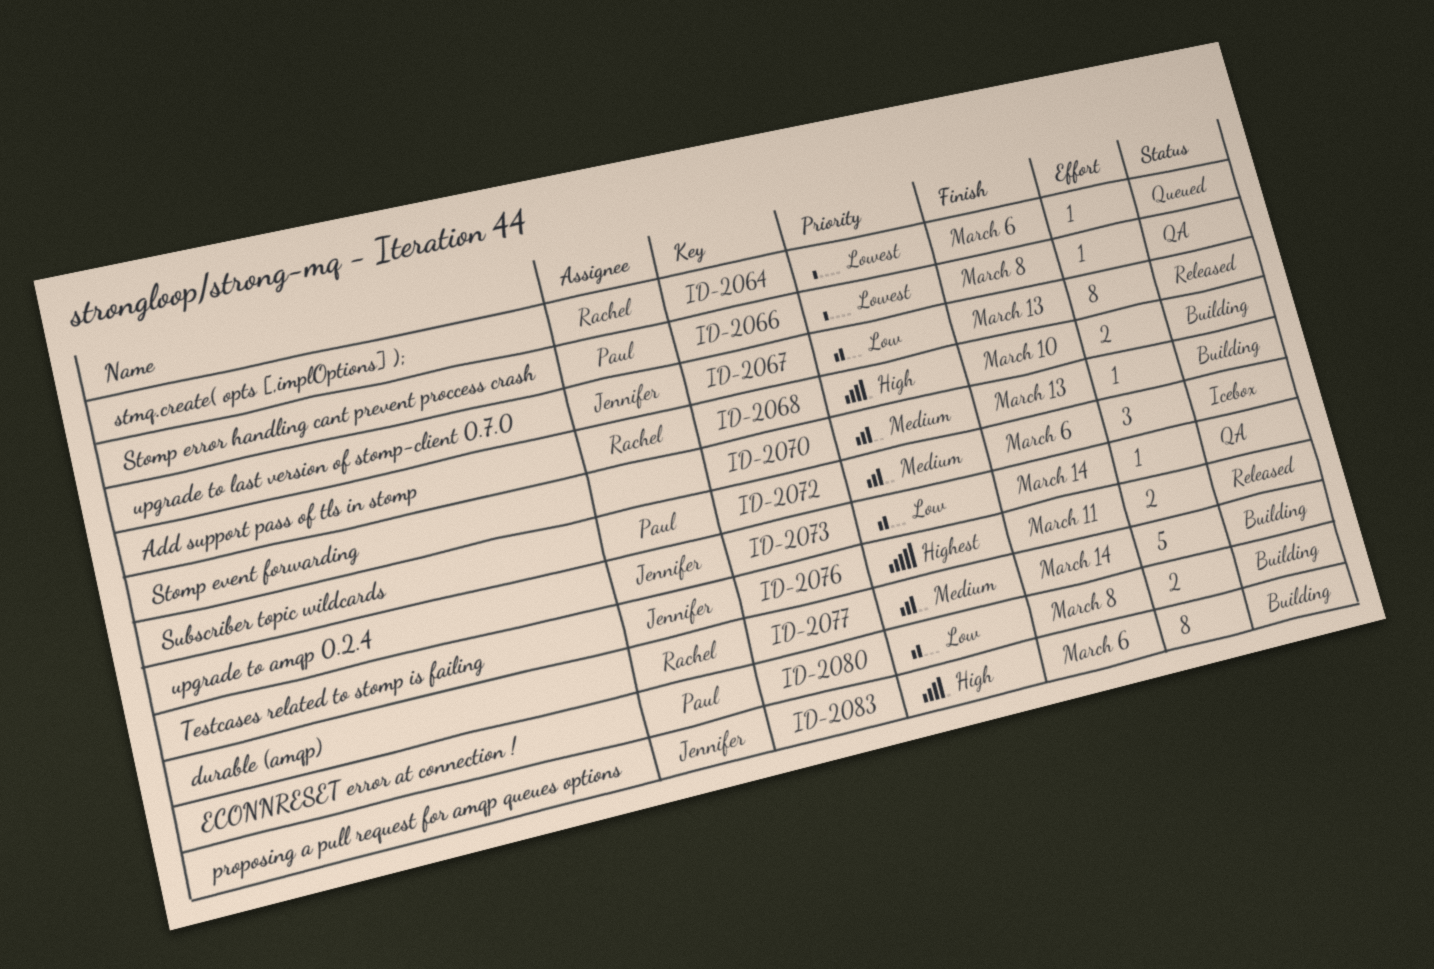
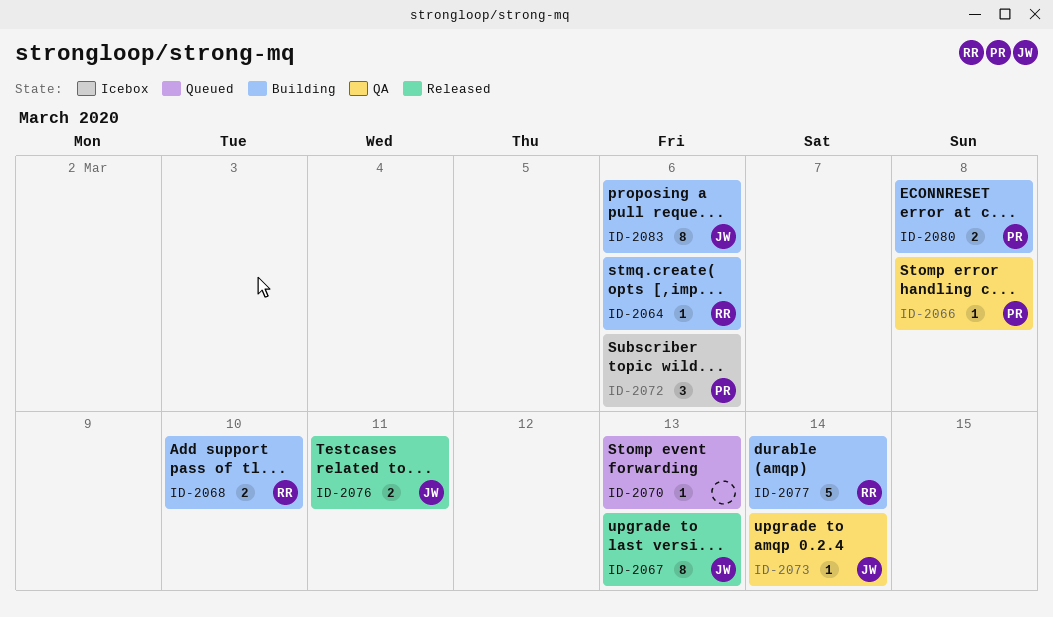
ID-2064, status: Queued -> Building
ID-2070, status: Building -> Queued

